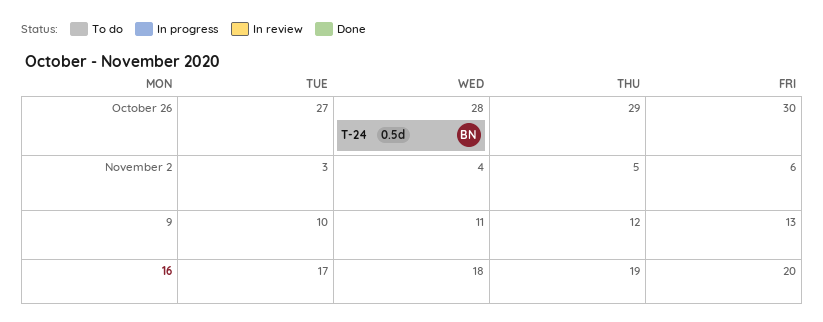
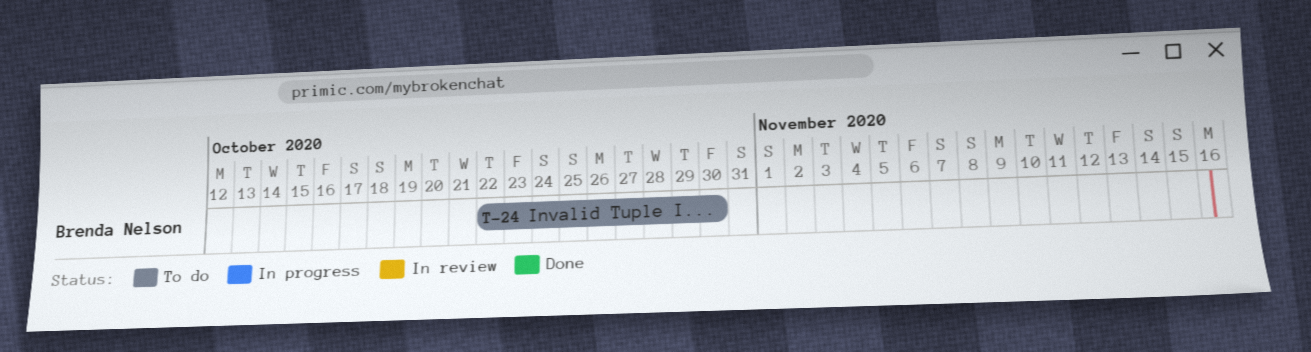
T-24, due: Oct 28 -> Oct 30

